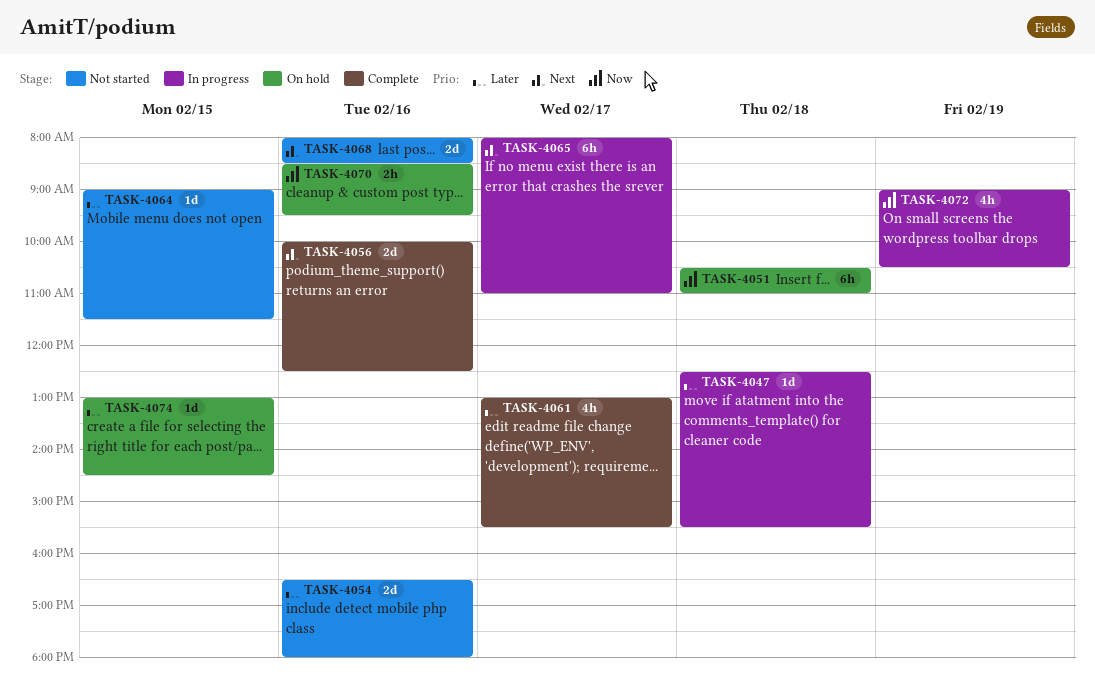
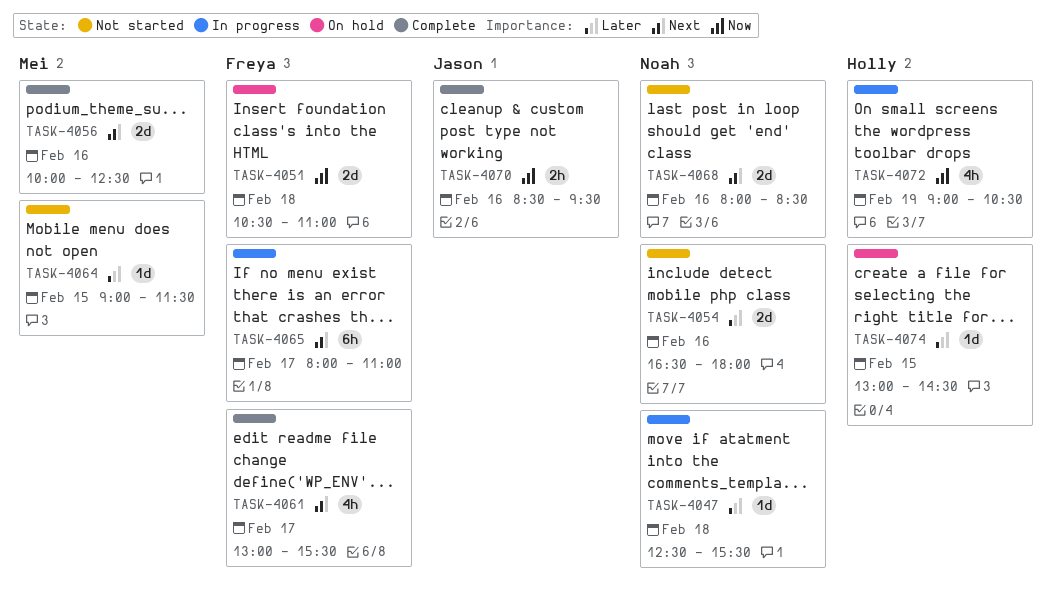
TASK-4051, estimate: 6h -> 2d
TASK-4061, priority: Later -> Next
TASK-4070, status: On hold -> Complete

